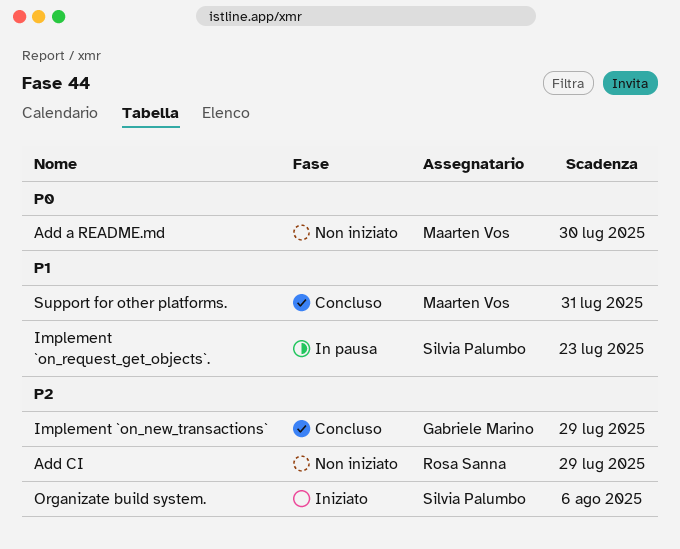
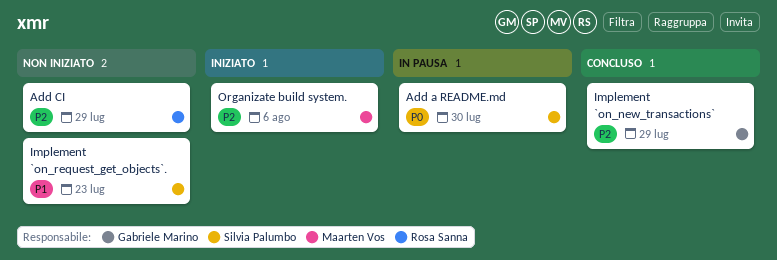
Add a README.md, status: Non iniziato -> In pausa
Add a README.md, owner: Maarten Vos -> Silvia Palumbo
Implement `on_request_get_objects`., status: In pausa -> Non iniziato
Organizate build system., owner: Silvia Palumbo -> Maarten Vos
Support for other platforms.: present -> none

